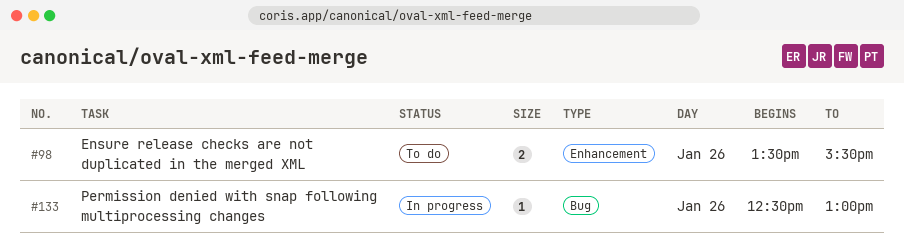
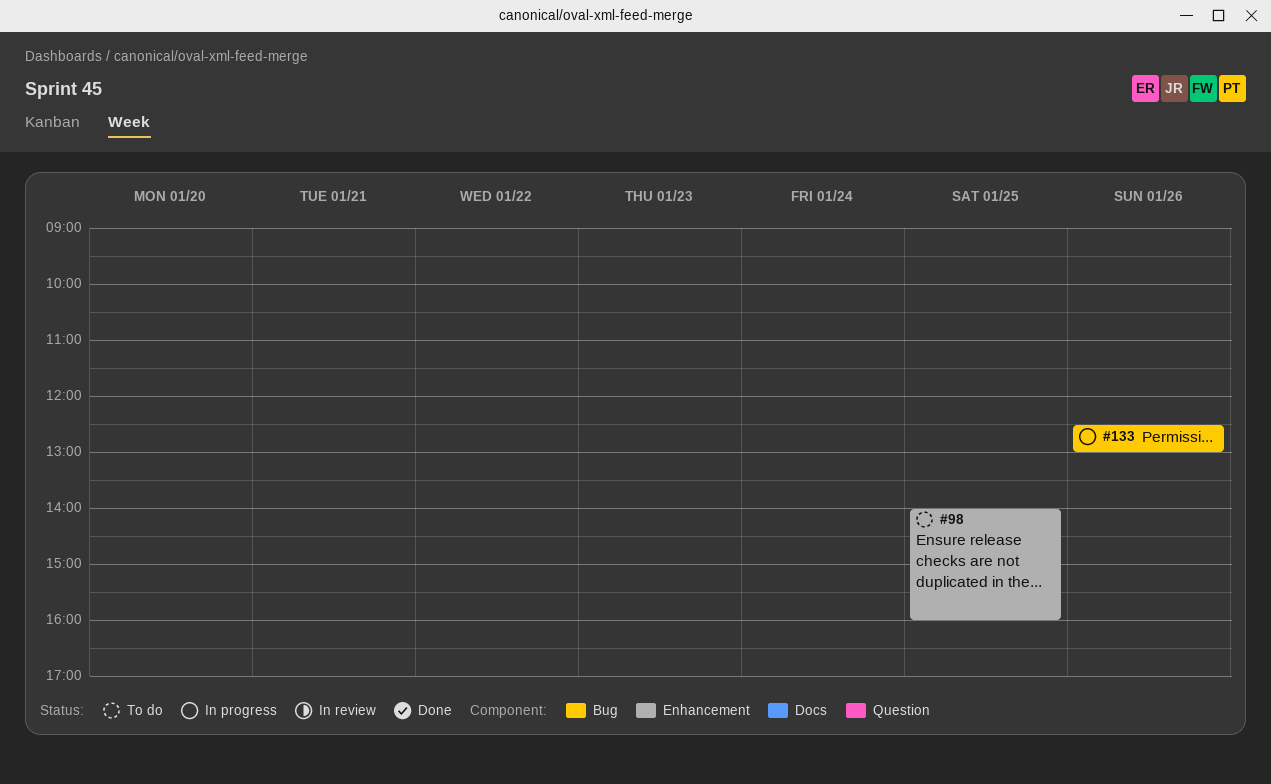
#98, day: Jan 26 -> Jan 25
#98, begins: 13:30 -> 14:00
#98, ends: 15:30 -> 16:00

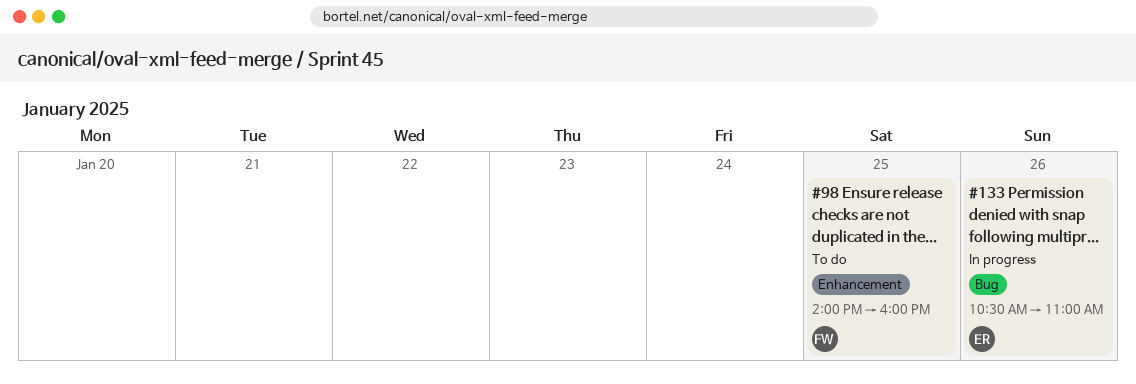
#133, begins: 12:30 -> 10:30
#133, ends: 13:00 -> 11:00

